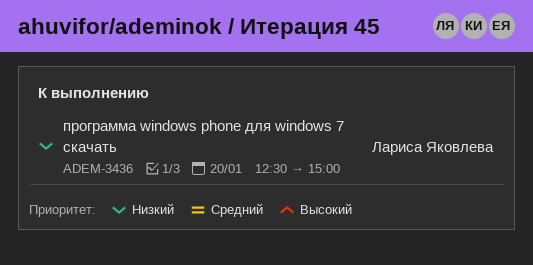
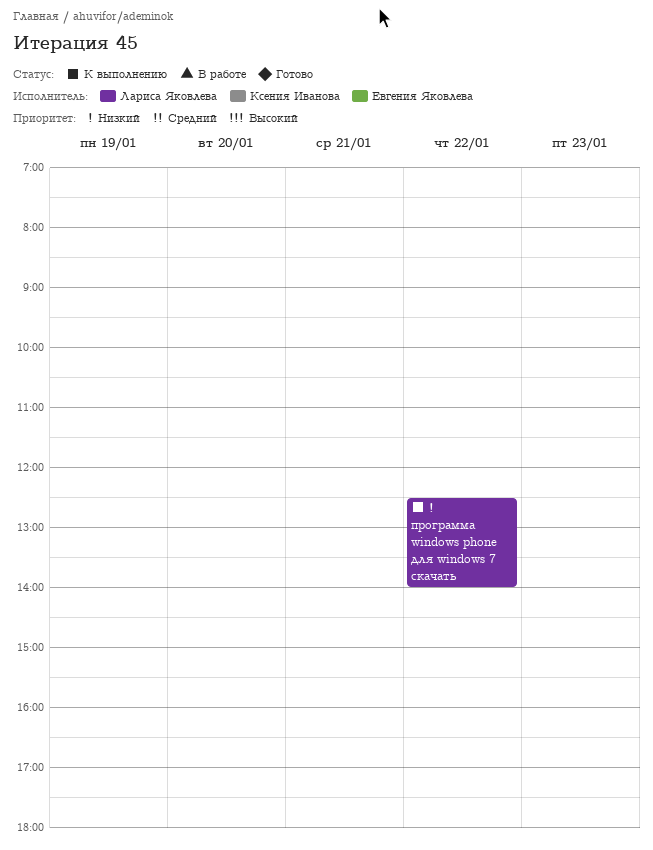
программа windows phone для windows 7 скачать, day: Jan 20 -> Jan 22
программа windows phone для windows 7 скачать, ends: 15:00 -> 14:00

